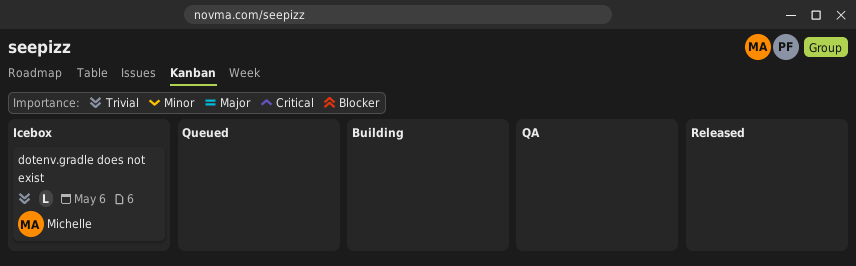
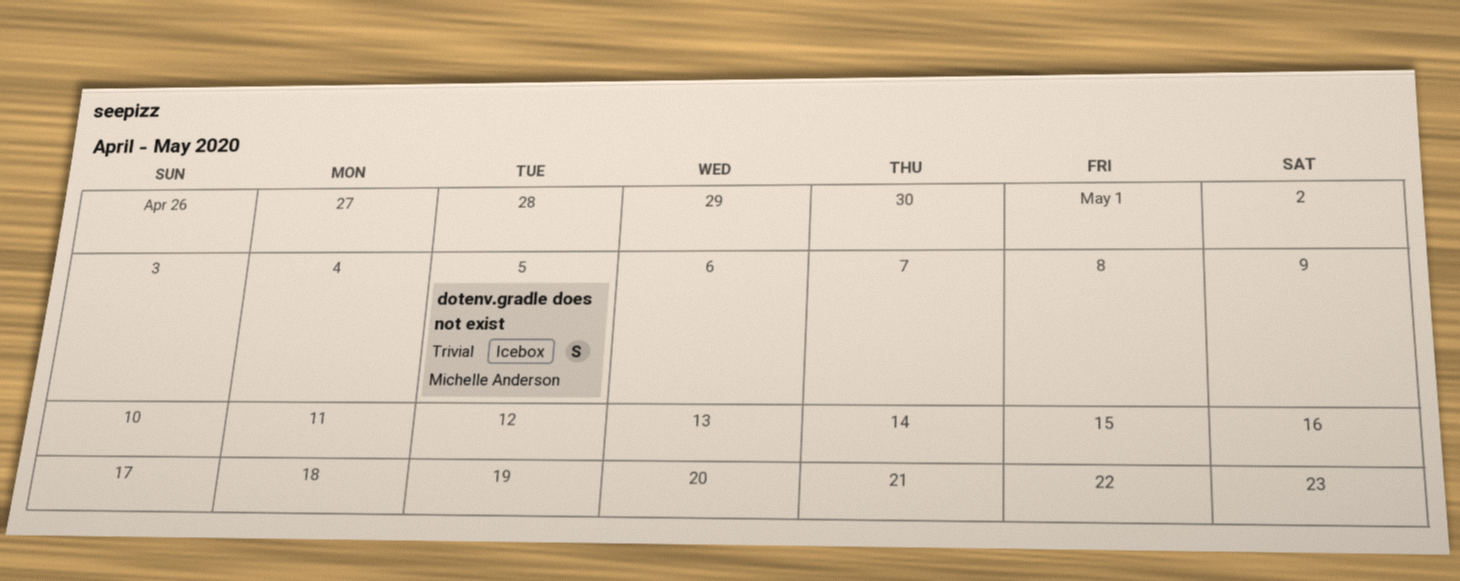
dotenv.gradle does not exist, estimate: L -> S
dotenv.gradle does not exist, due: May 6 -> May 5

